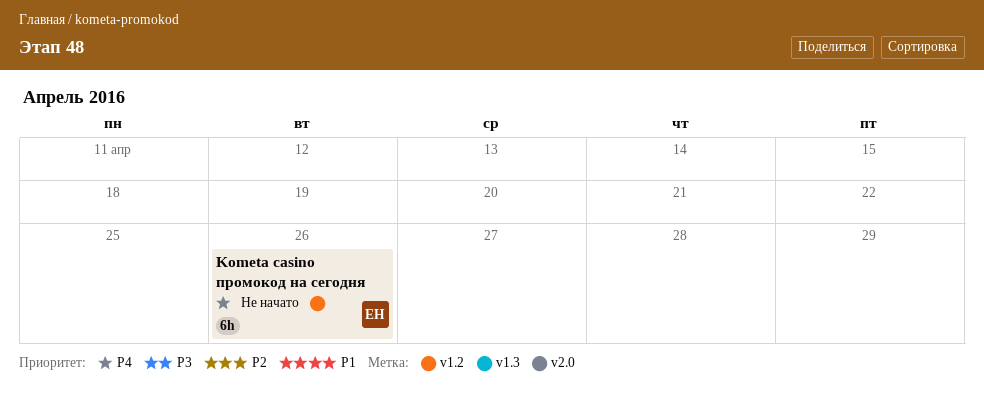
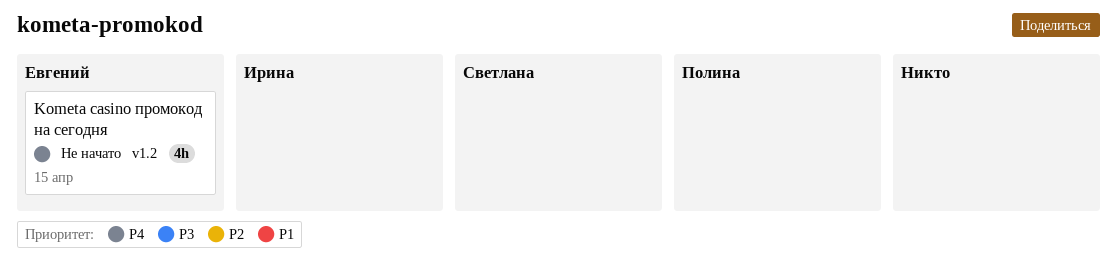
Kometa casino промокод на сегодня, estimate: 6h -> 4h
Kometa casino промокод на сегодня, due: Apr 26 -> Apr 15

